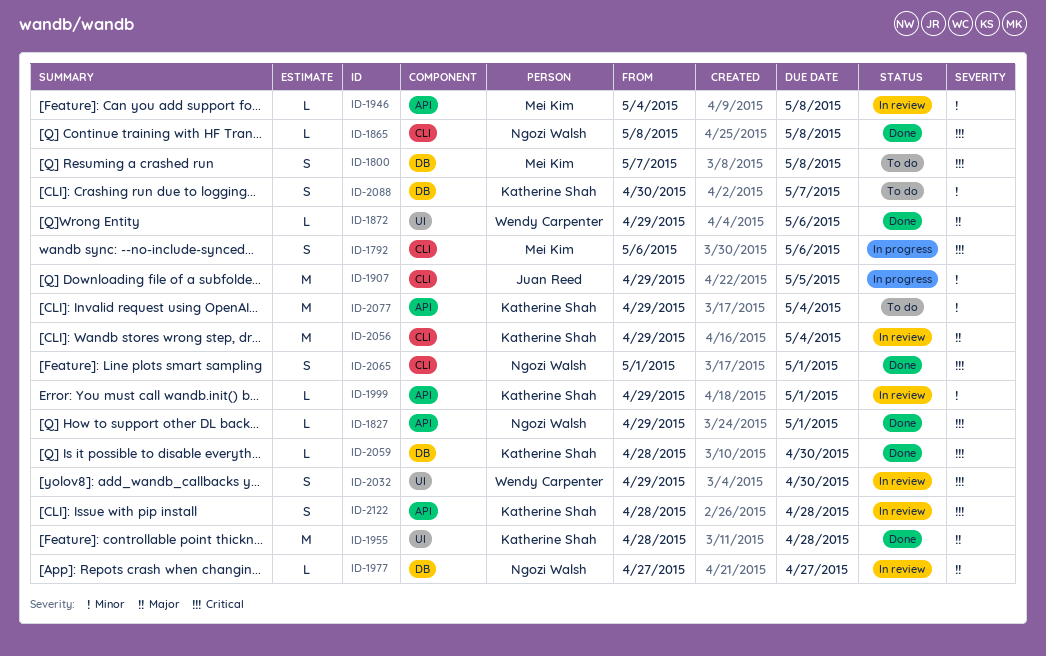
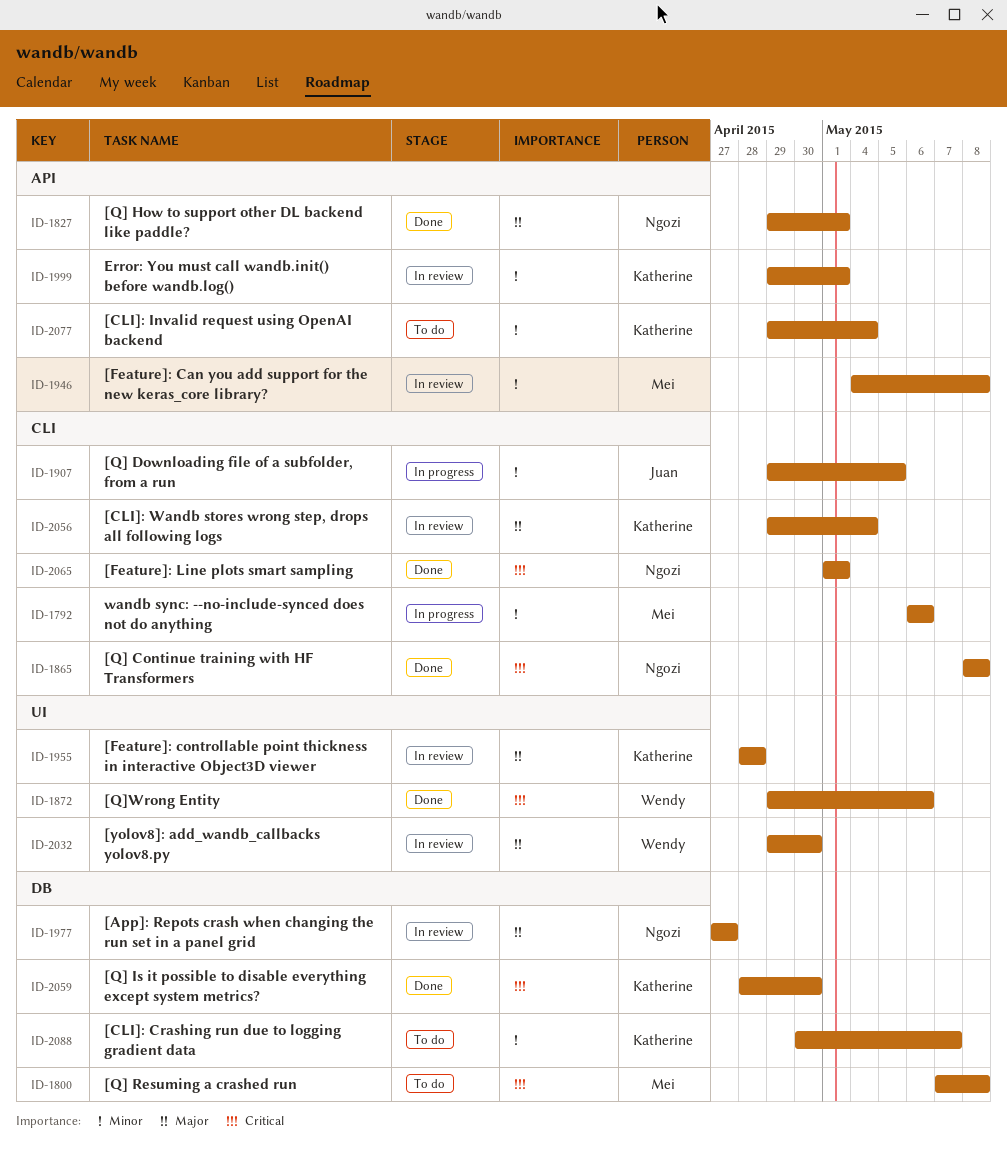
ID-1792, priority: Critical -> Minor
ID-1827, priority: Critical -> Major
ID-1872, priority: Major -> Critical
ID-1955, status: Done -> In review
ID-2032, priority: Critical -> Major
ID-2122: present -> none

